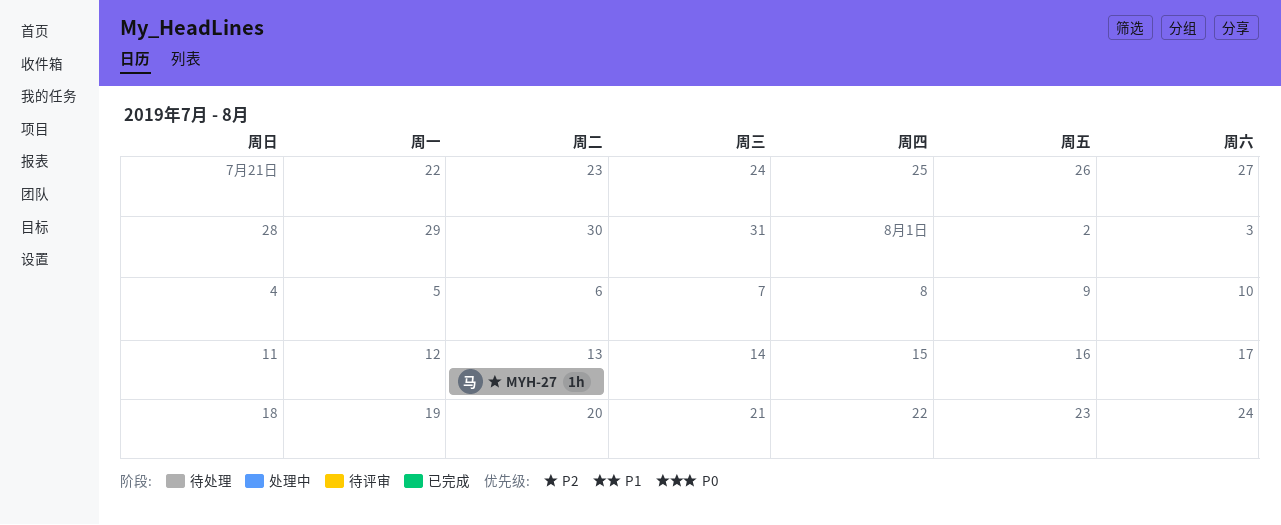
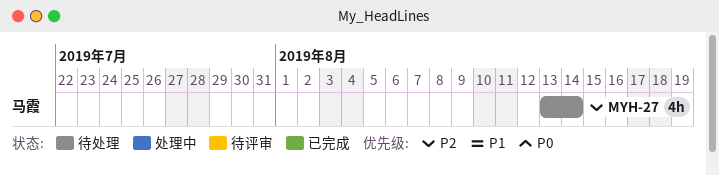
MYH-27, estimate: 1h -> 4h
MYH-27, due: Aug 13 -> Aug 14

